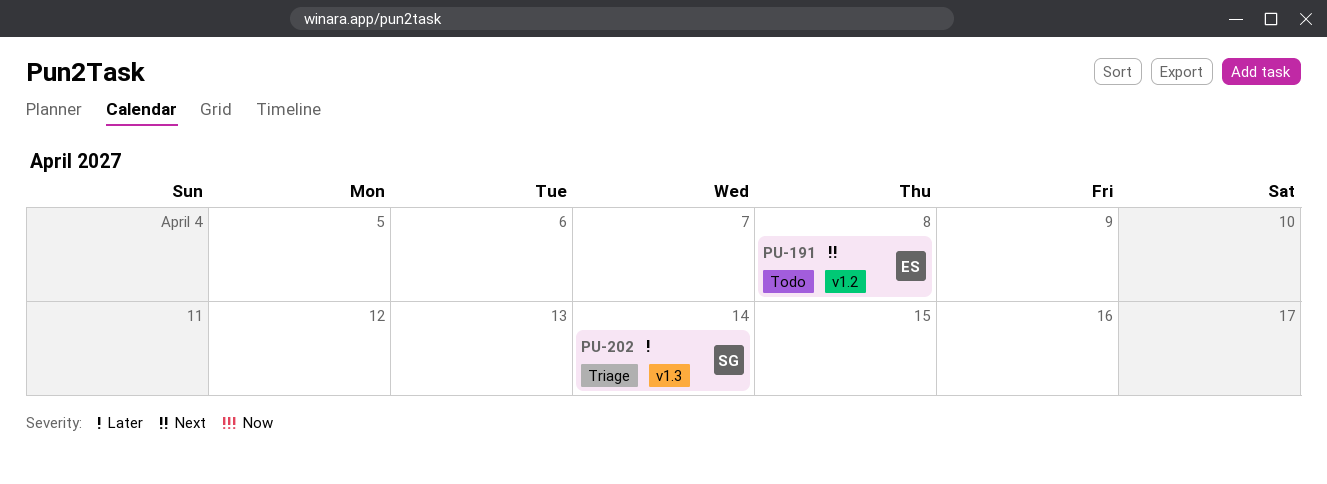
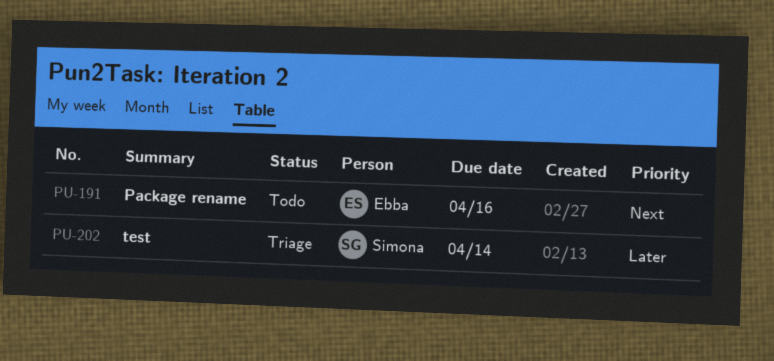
PU-191, due: Apr 8 -> Apr 16

